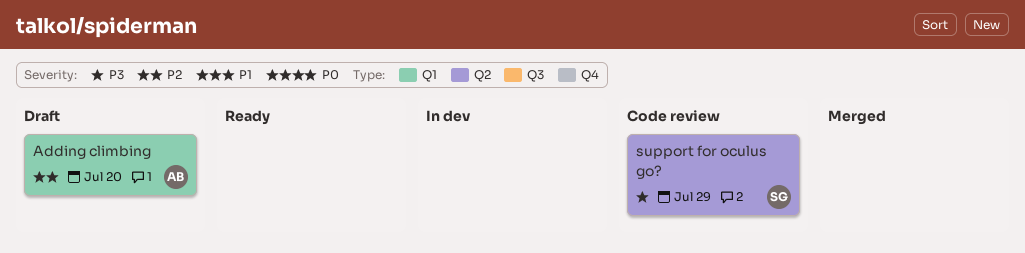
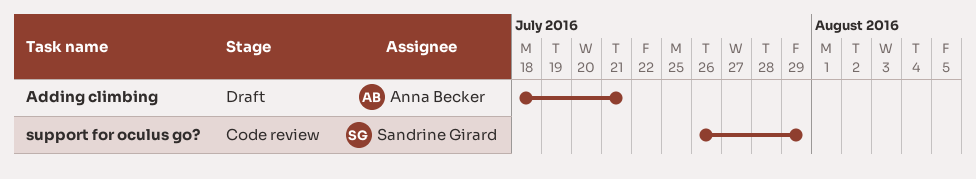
Adding climbing, due: Jul 20 -> Jul 21

